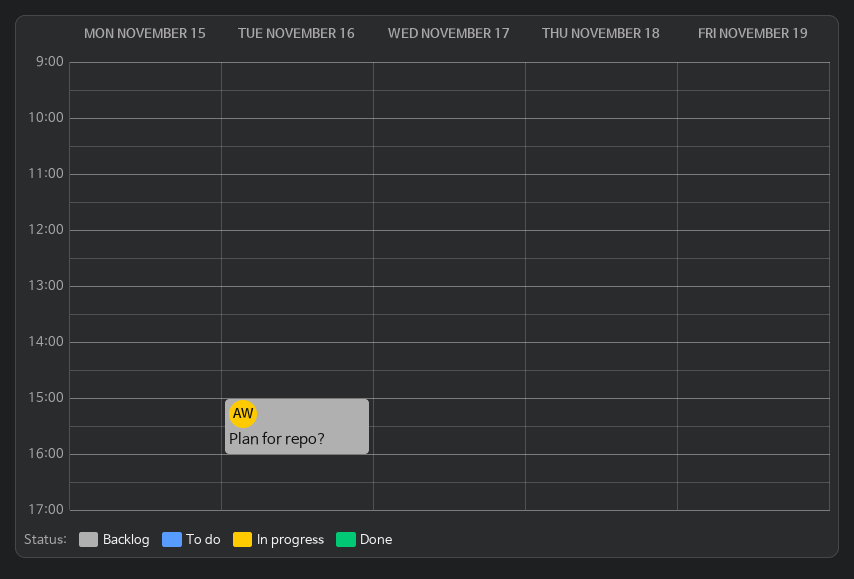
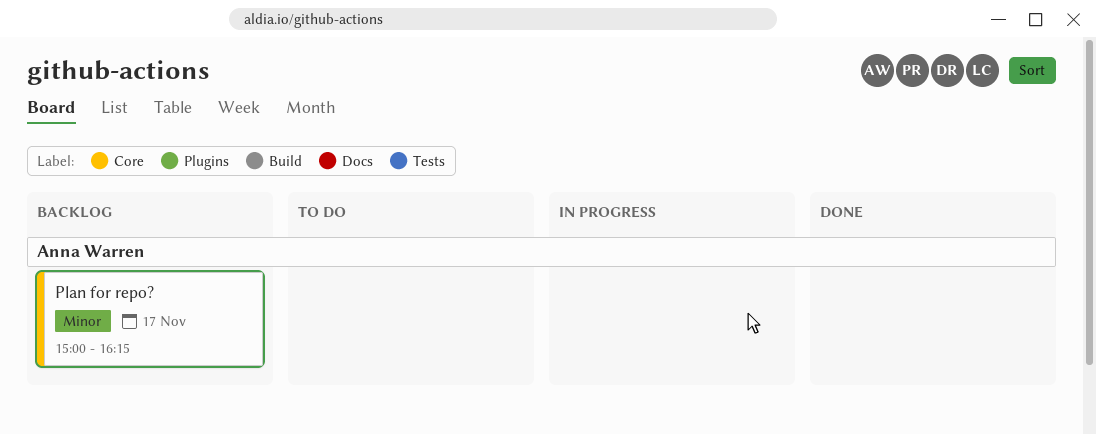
Plan for repo?, day: Nov 16 -> Nov 17
Plan for repo?, ends: 16:00 -> 16:15

